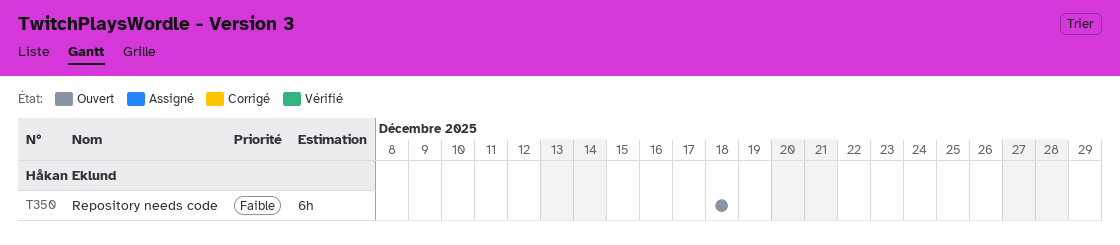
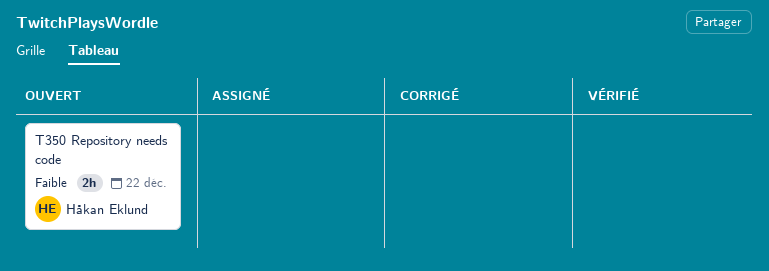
T350, estimate: 6h -> 2h
T350, due: Dec 18 -> Dec 22

